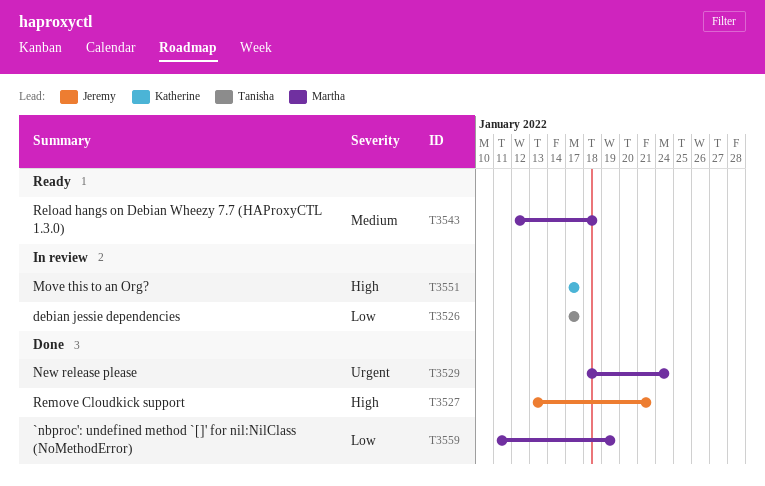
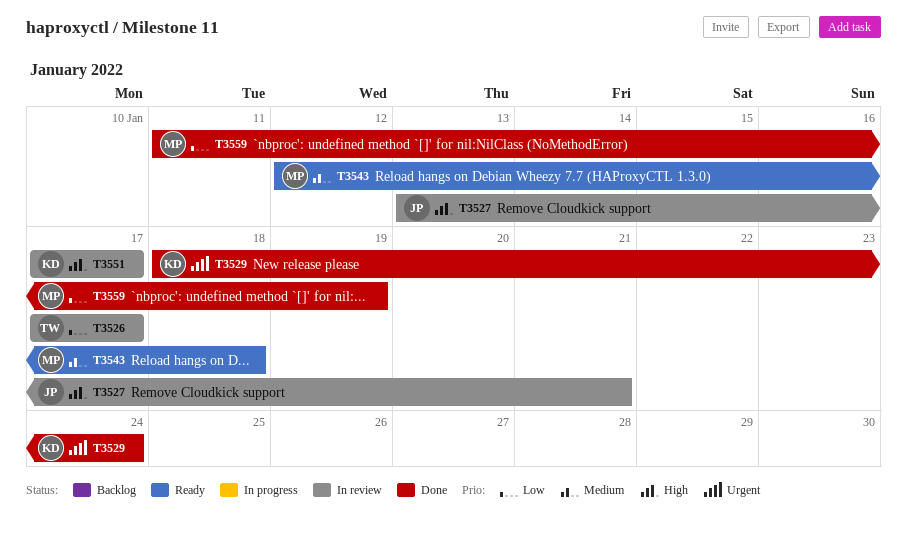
T3527, status: Done -> In review
T3529, owner: Martha -> Katherine

